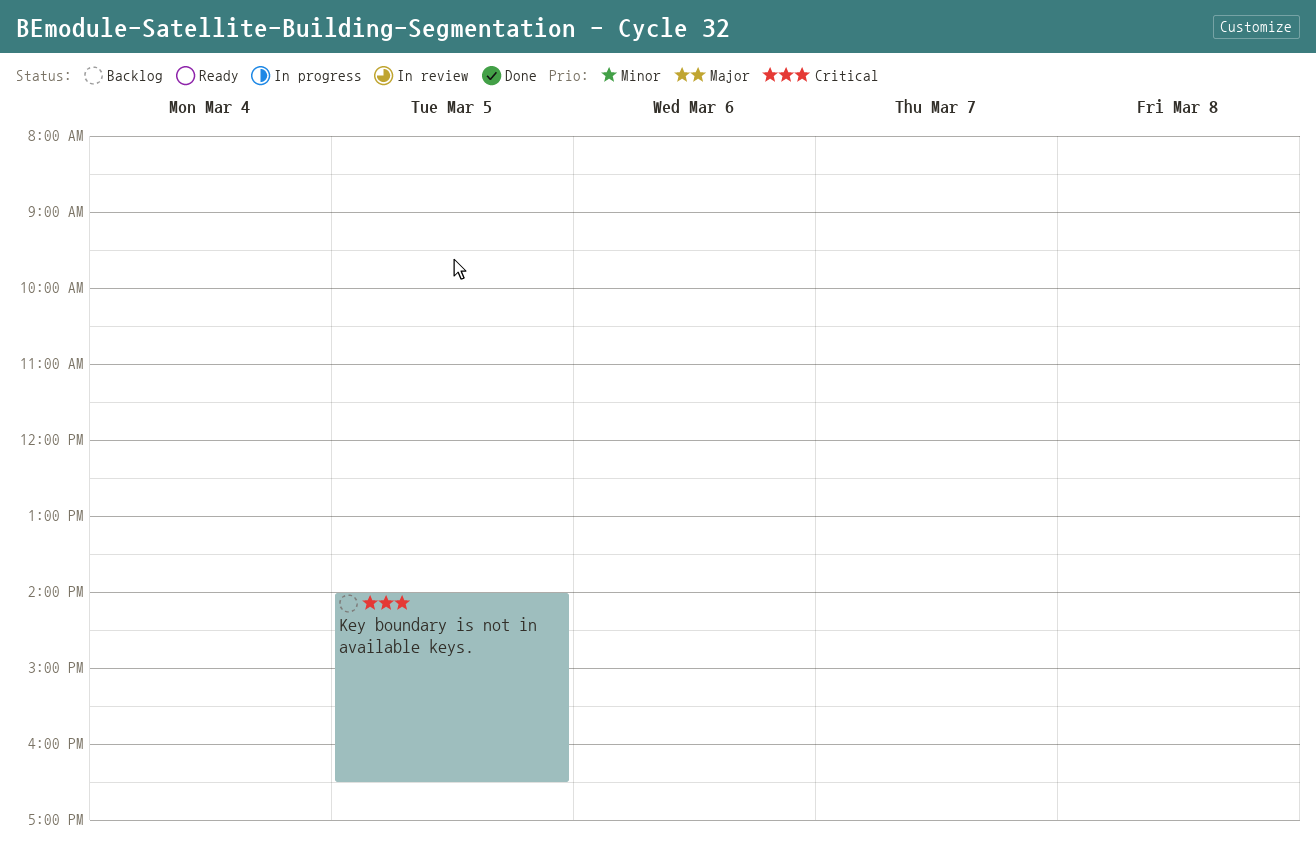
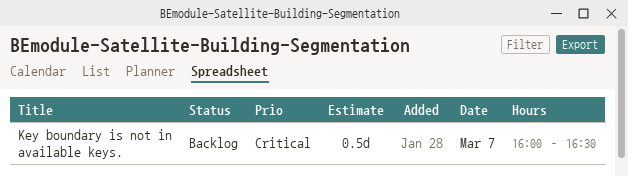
Key boundary is not in available keys., day: Mar 5 -> Mar 7
Key boundary is not in available keys., begins: 14:00 -> 16:00

